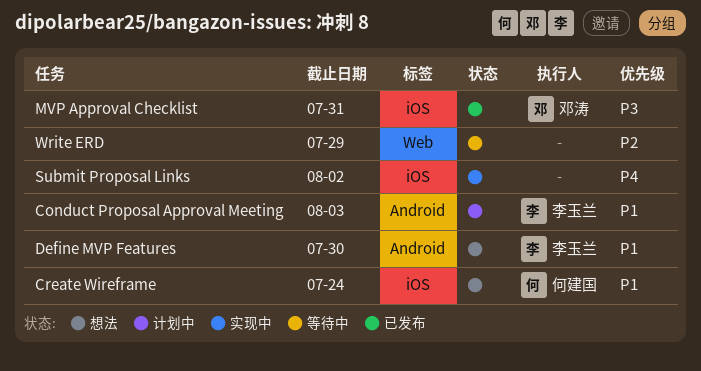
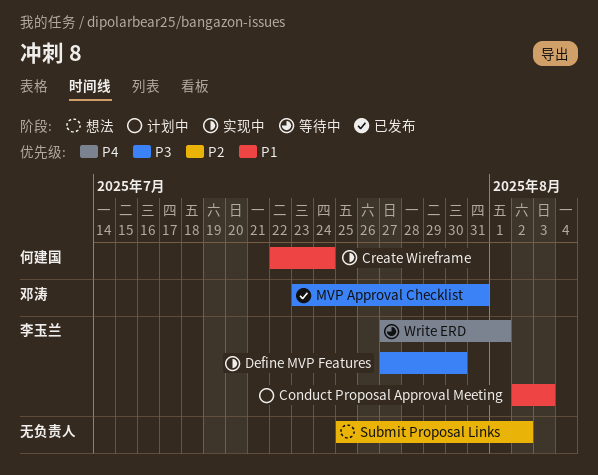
Create Wireframe, status: 想法 -> 实现中
Define MVP Features, status: 想法 -> 实现中
Define MVP Features, priority: P1 -> P3
Submit Proposal Links, status: 实现中 -> 想法
Submit Proposal Links, priority: P4 -> P2
Write ERD, owner: none -> 李玉兰
Write ERD, priority: P2 -> P4
Write ERD, due: Jul 29 -> Aug 1

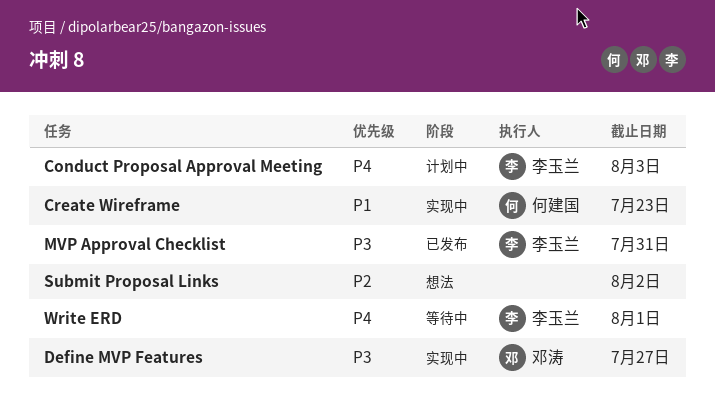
Conduct Proposal Approval Meeting, priority: P1 -> P4
Create Wireframe, due: Jul 24 -> Jul 23
Define MVP Features, owner: 李玉兰 -> 邓涛
Define MVP Features, due: Jul 30 -> Jul 27
MVP Approval Checklist, owner: 邓涛 -> 李玉兰

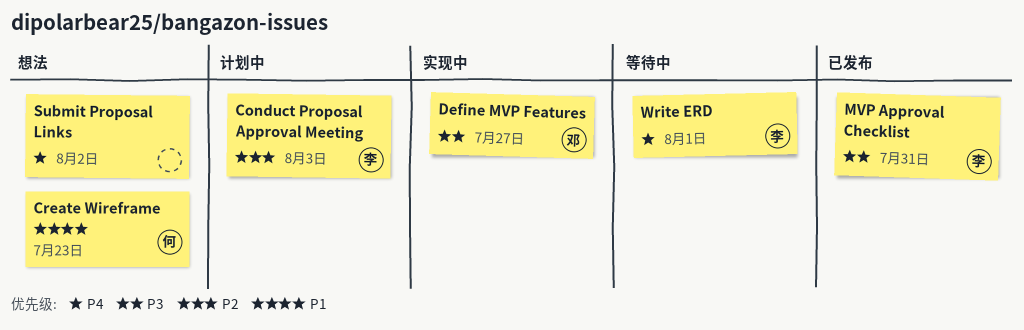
Conduct Proposal Approval Meeting, priority: P4 -> P2
Create Wireframe, status: 实现中 -> 想法
Submit Proposal Links, priority: P2 -> P4

